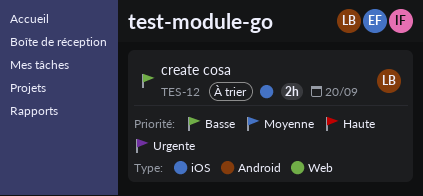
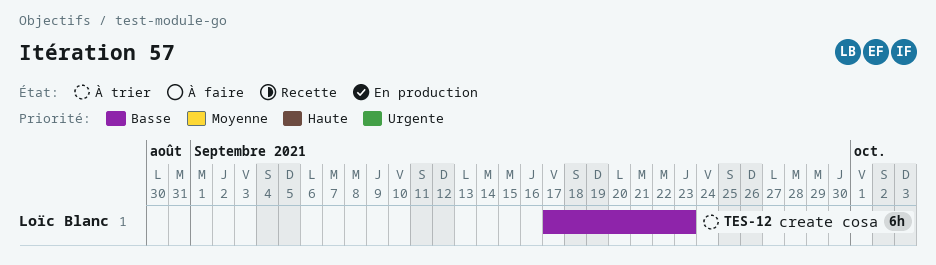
TES-12, estimate: 2h -> 6h
TES-12, due: Sep 20 -> Sep 23

